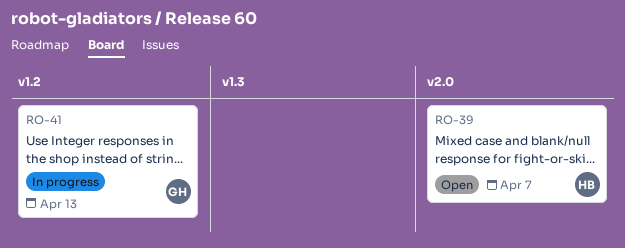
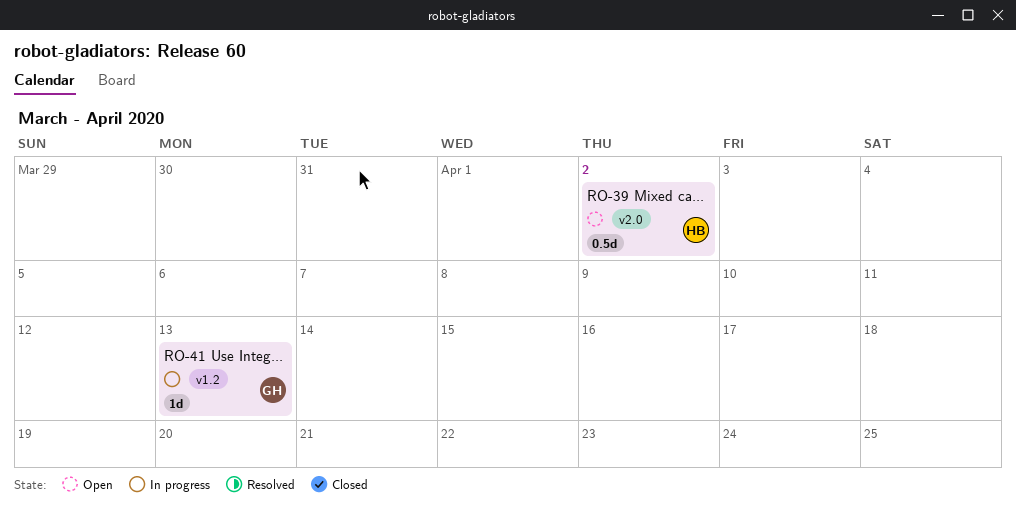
RO-39, due: Apr 7 -> Apr 2

